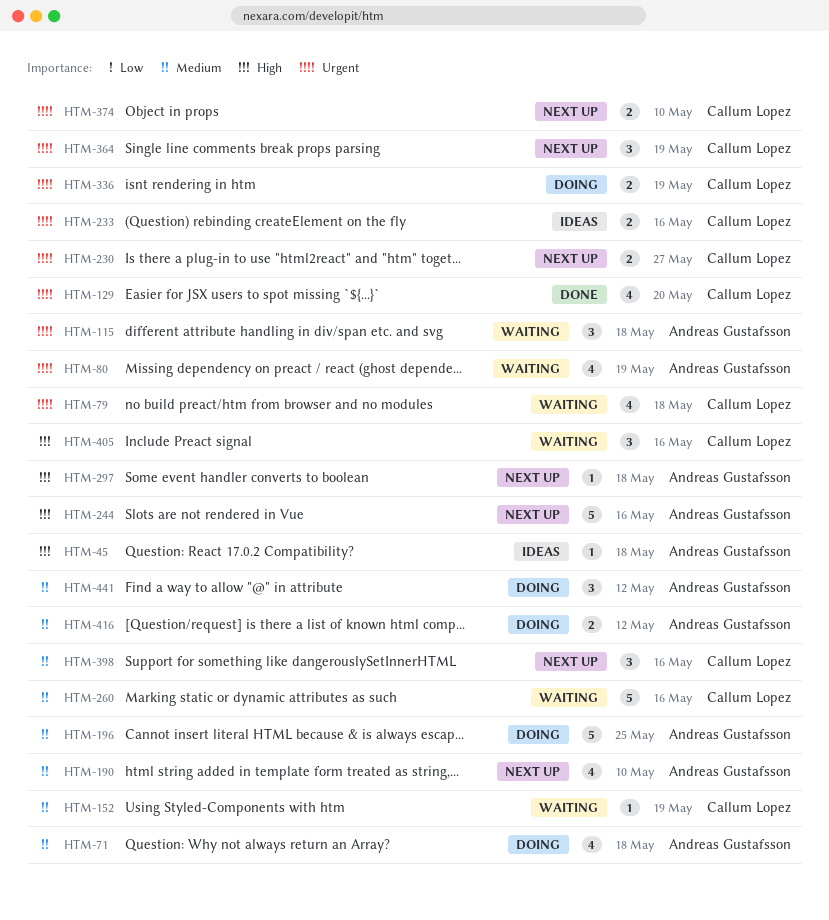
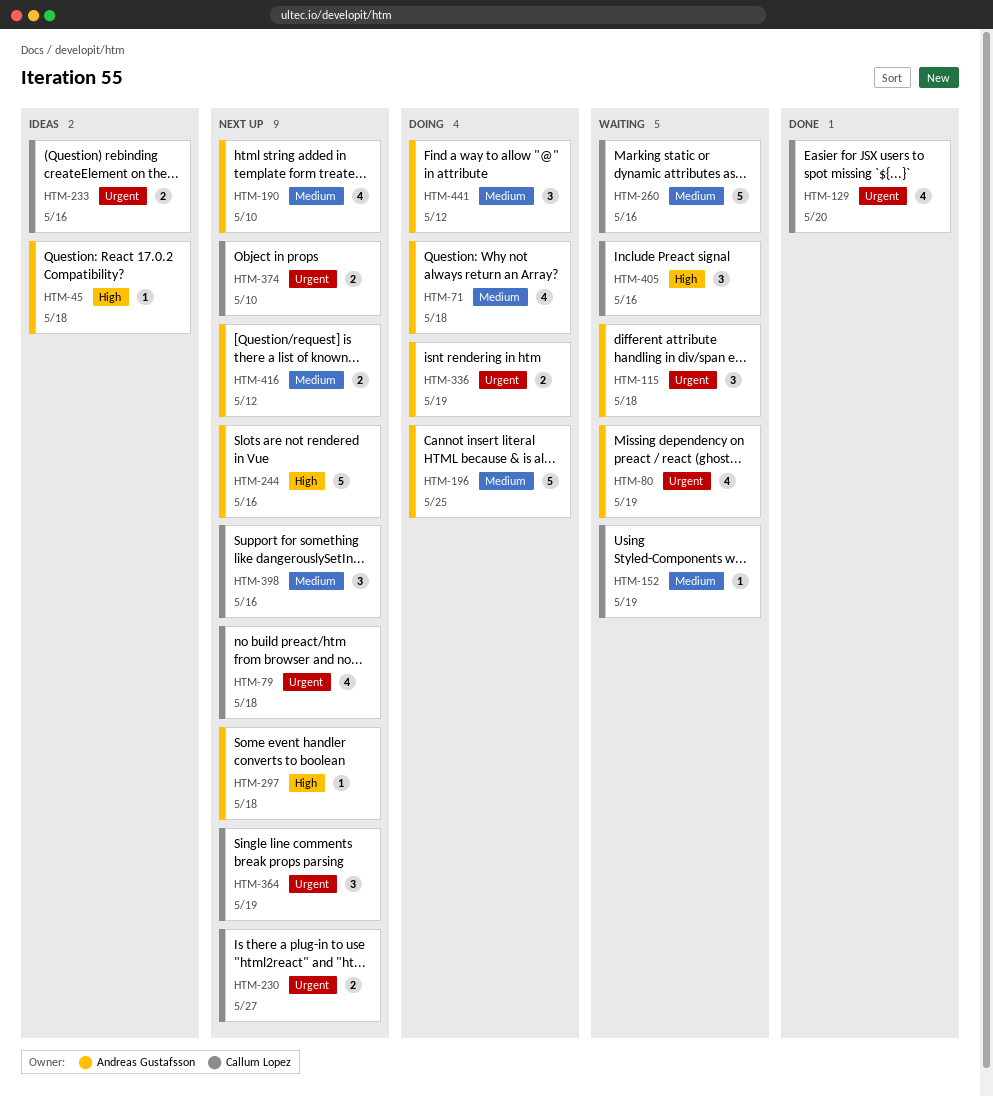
HTM-79, status: Waiting -> Next up
HTM-336, owner: Callum Lopez -> Andreas Gustafsson
HTM-416, status: Doing -> Next up

